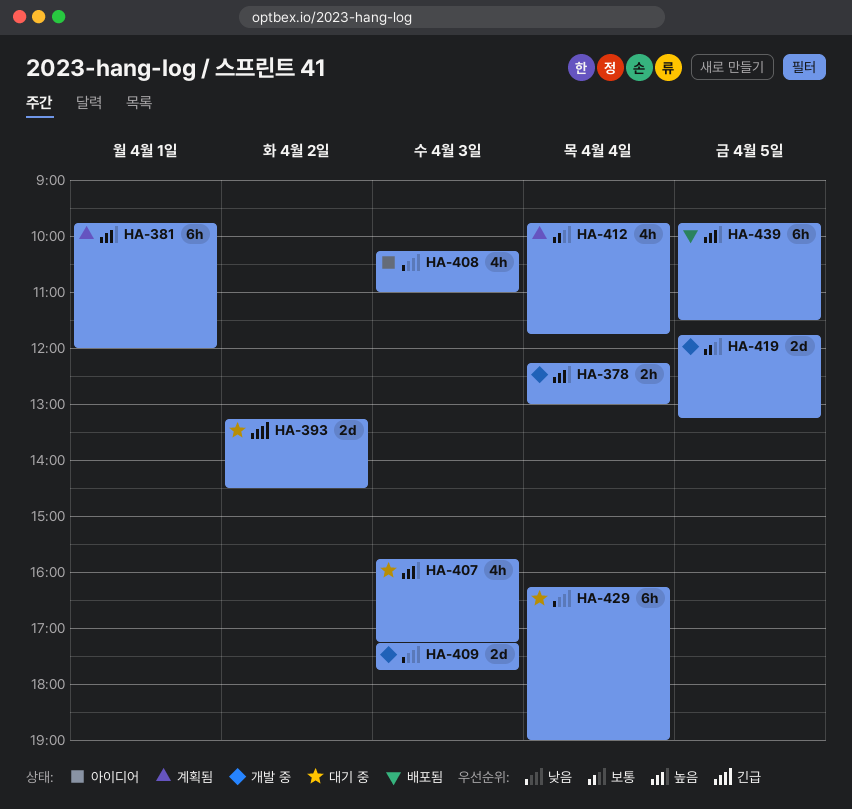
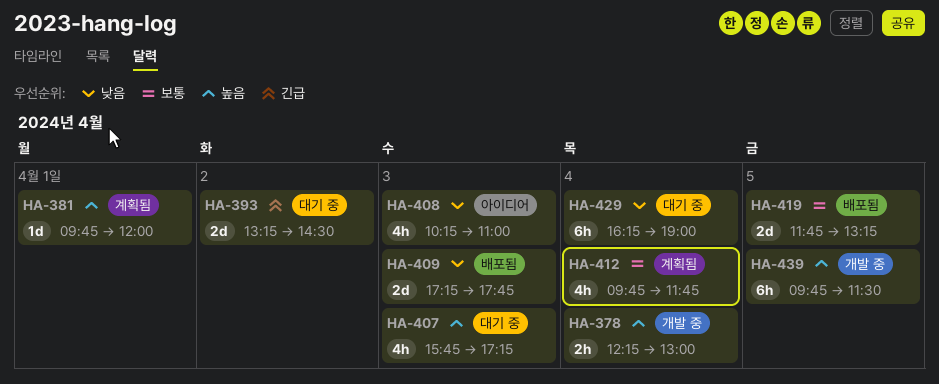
HA-381, estimate: 6h -> 1d
HA-409, status: 개발 중 -> 배포됨
HA-419, status: 개발 중 -> 배포됨
HA-439, status: 배포됨 -> 개발 중

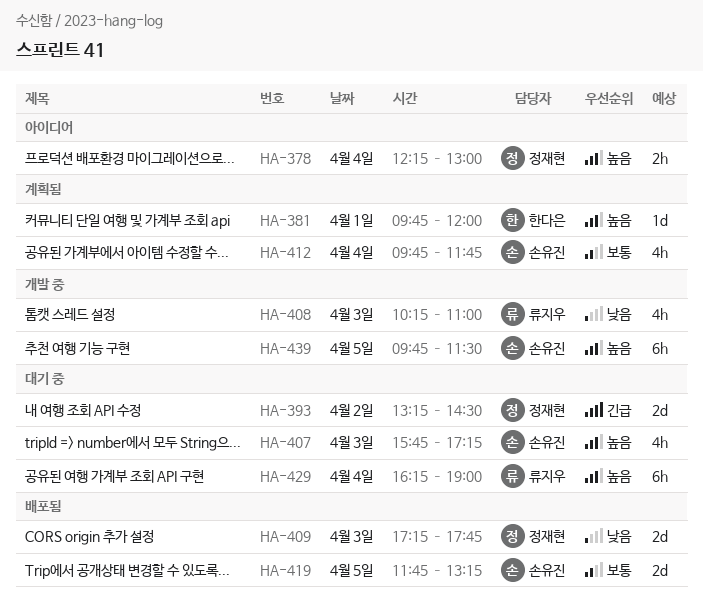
HA-378, status: 개발 중 -> 아이디어
HA-408, status: 아이디어 -> 개발 중
HA-429, priority: 낮음 -> 높음

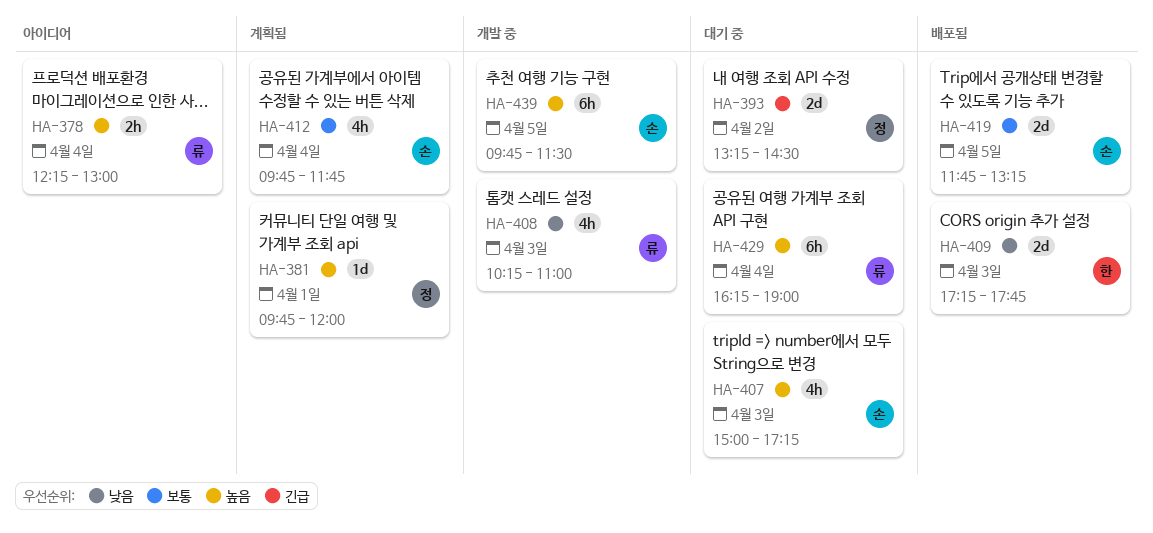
HA-378, owner: 정재현 -> 류지우
HA-381, owner: 한다은 -> 정재현
HA-407, begins: 15:45 -> 15:00
HA-409, owner: 정재현 -> 한다은

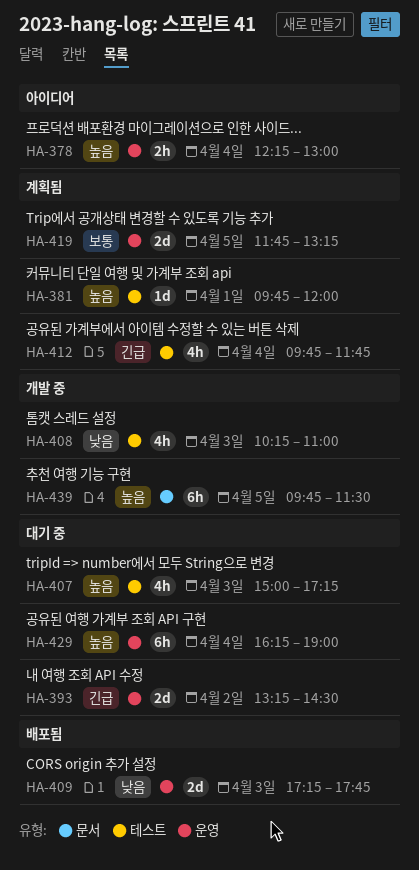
HA-412, priority: 보통 -> 긴급
HA-419, status: 배포됨 -> 계획됨

